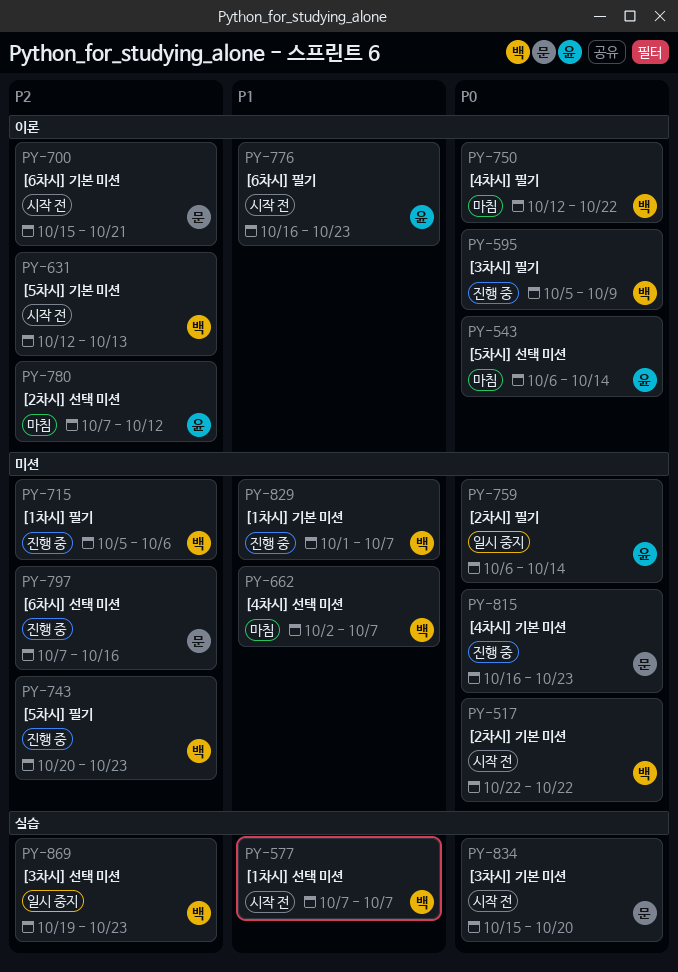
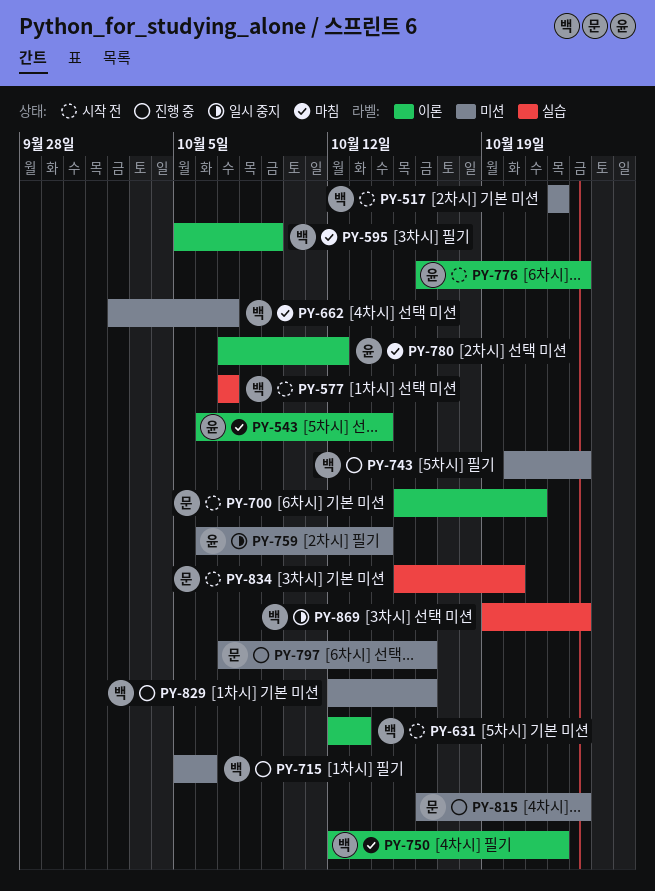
PY-595, status: 진행 중 -> 마침
PY-829, start: Oct 1 -> Oct 12
PY-829, due: Oct 7 -> Oct 16

